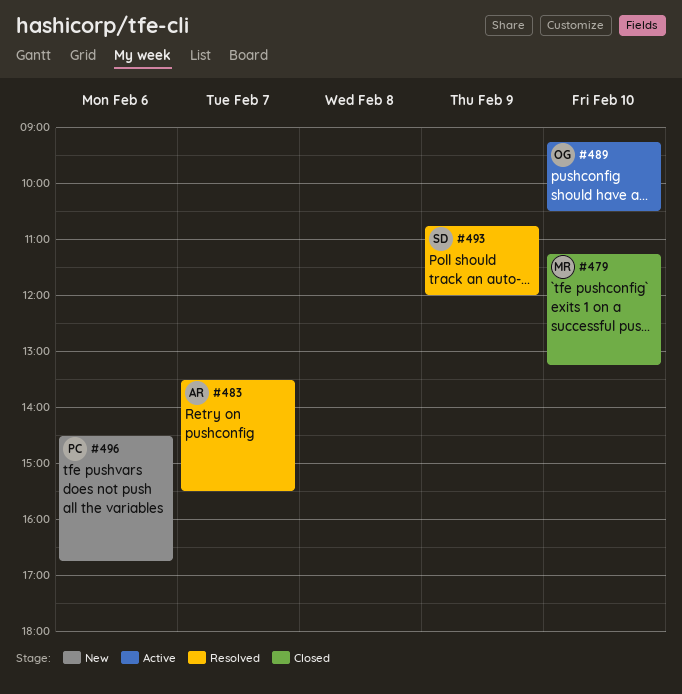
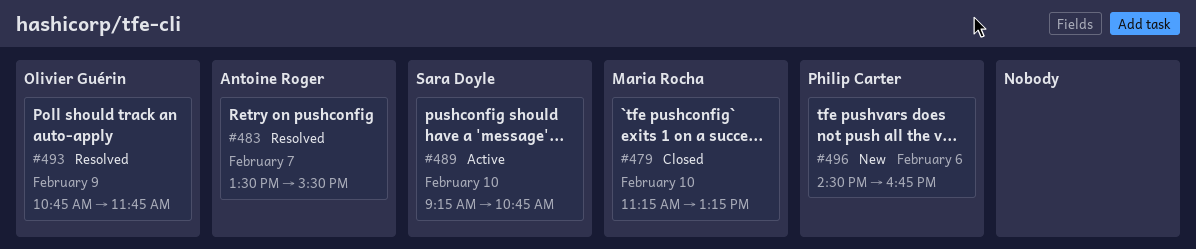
#489, owner: Olivier Guérin -> Sara Doyle
#489, ends: 10:30 -> 10:45
#493, owner: Sara Doyle -> Olivier Guérin
#493, ends: 12:00 -> 11:45

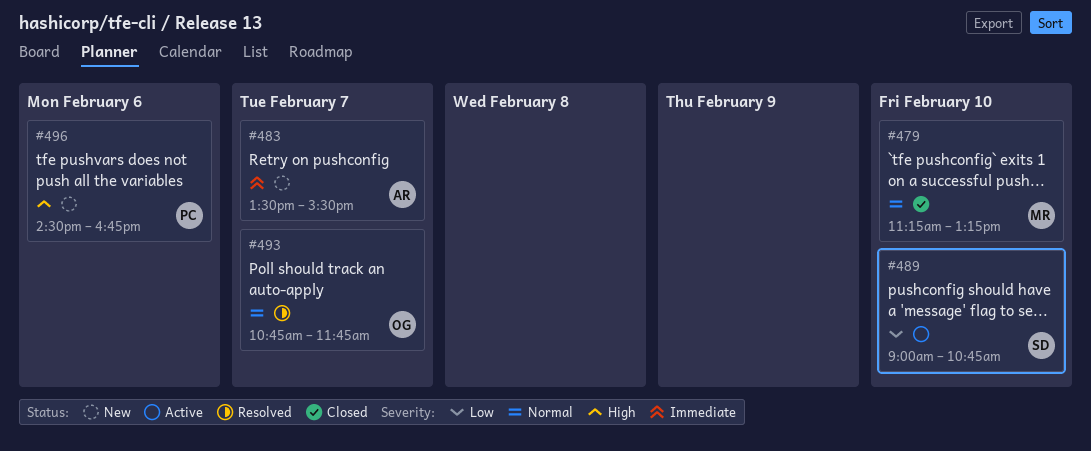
#483, status: Resolved -> New
#489, begins: 09:15 -> 09:00
#493, day: Feb 9 -> Feb 7

